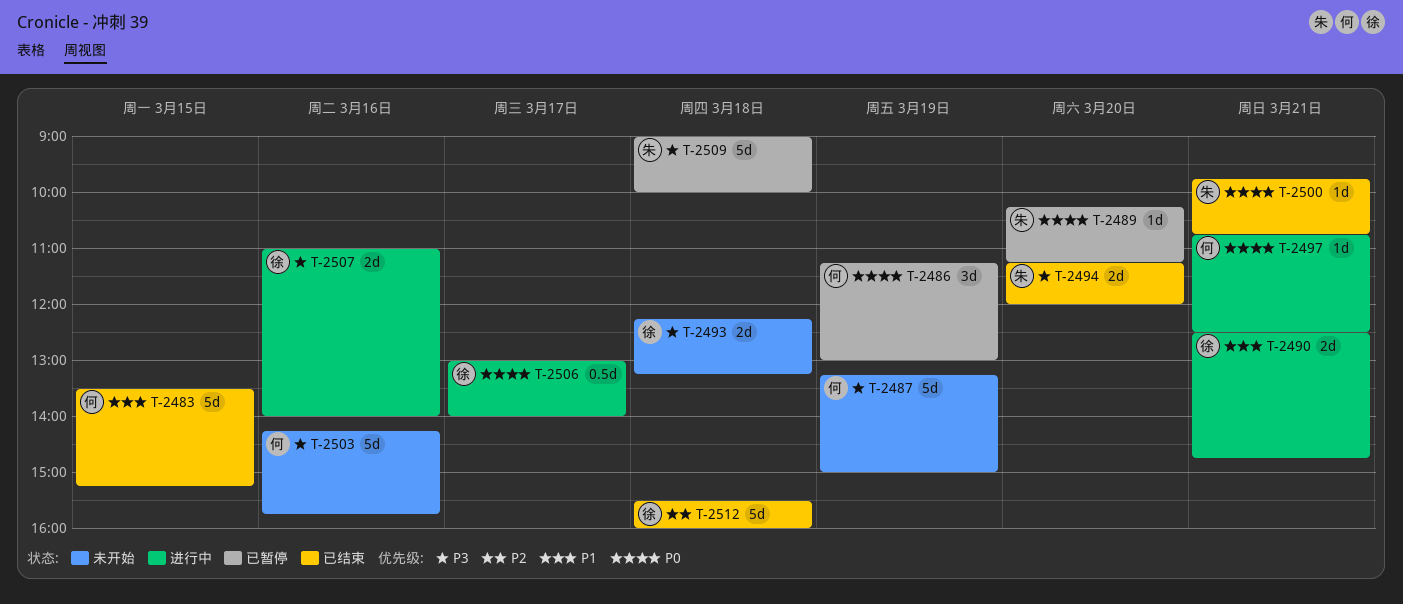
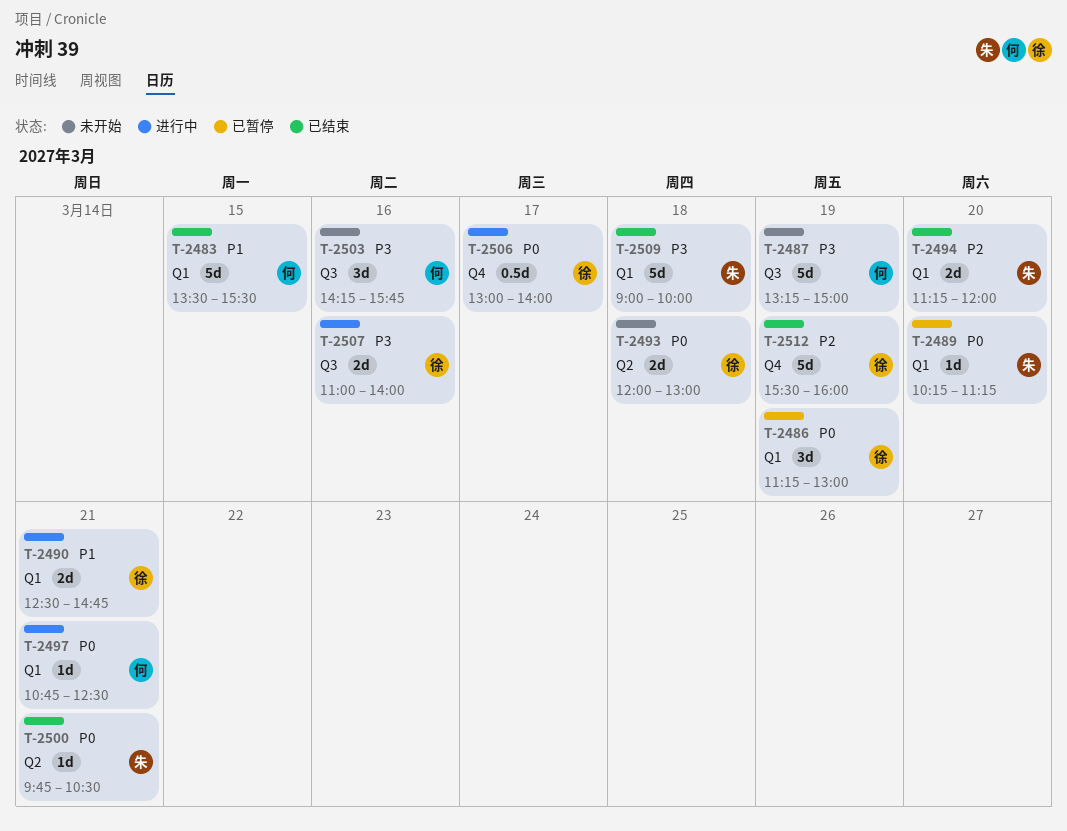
T-2483, ends: 15:15 -> 15:30
T-2486, owner: 何 -> 徐
T-2493, priority: P3 -> P0
T-2493, begins: 12:15 -> 12:00
T-2493, ends: 13:15 -> 13:00
T-2494, priority: P3 -> P2
T-2500, ends: 10:45 -> 10:30
T-2503, estimate: 5d -> 3d
T-2509, status: 已暂停 -> 已结束
T-2512, day: Mar 18 -> Mar 19

